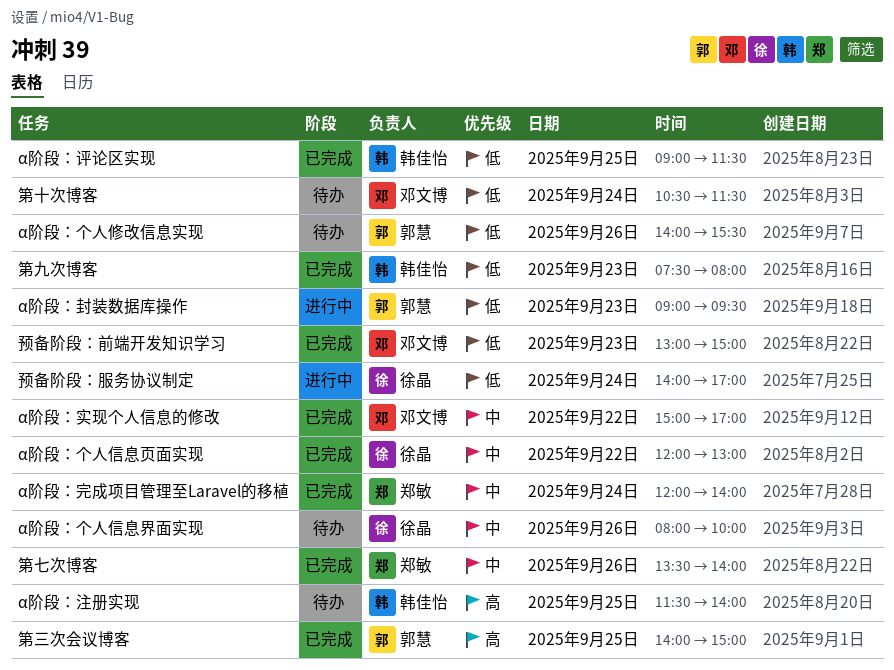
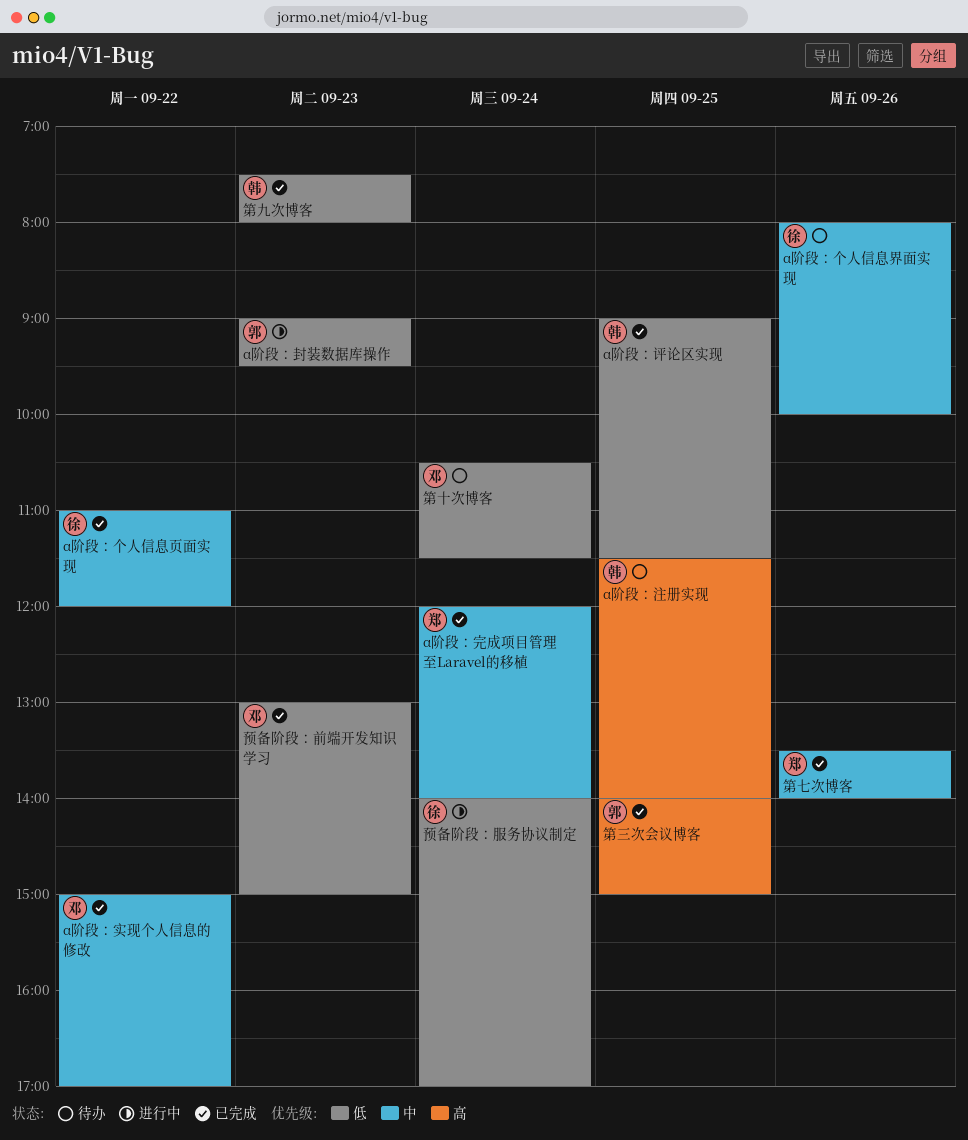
α阶段：个人信息页面实现, begins: 12:00 -> 11:00
α阶段：个人信息页面实现, ends: 13:00 -> 12:00
α阶段：个人修改信息实现: present -> none

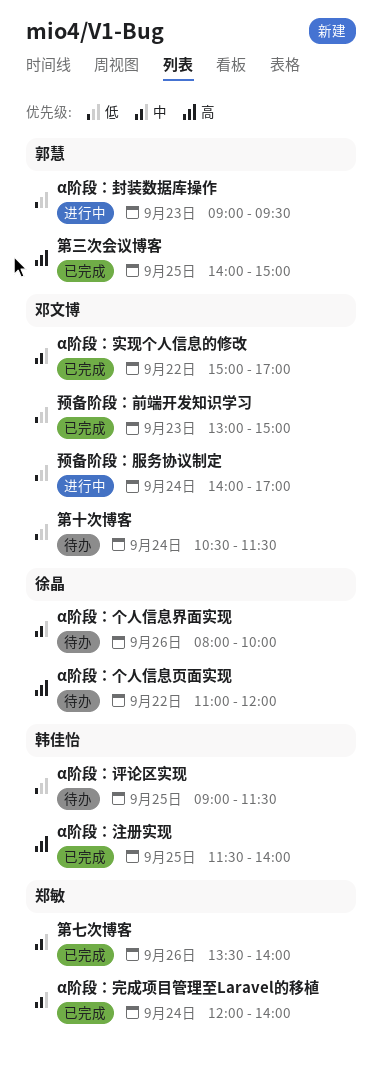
α阶段：个人信息页面实现, status: 已完成 -> 待办
α阶段：个人信息页面实现, priority: 中 -> 高
α阶段：注册实现, status: 待办 -> 已完成
α阶段：评论区实现, status: 已完成 -> 待办
第九次博客: present -> none
预备阶段：服务协议制定, owner: 徐晶 -> 邓文博

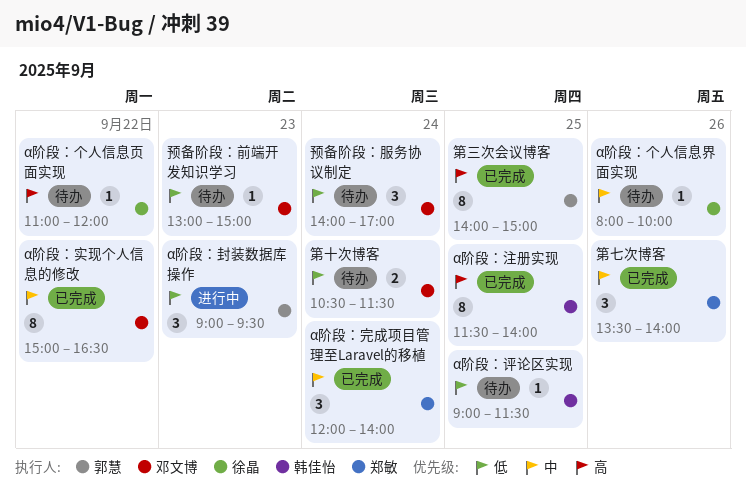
α阶段：实现个人信息的修改, ends: 17:00 -> 16:30
预备阶段：前端开发知识学习, status: 已完成 -> 待办
预备阶段：服务协议制定, status: 进行中 -> 待办

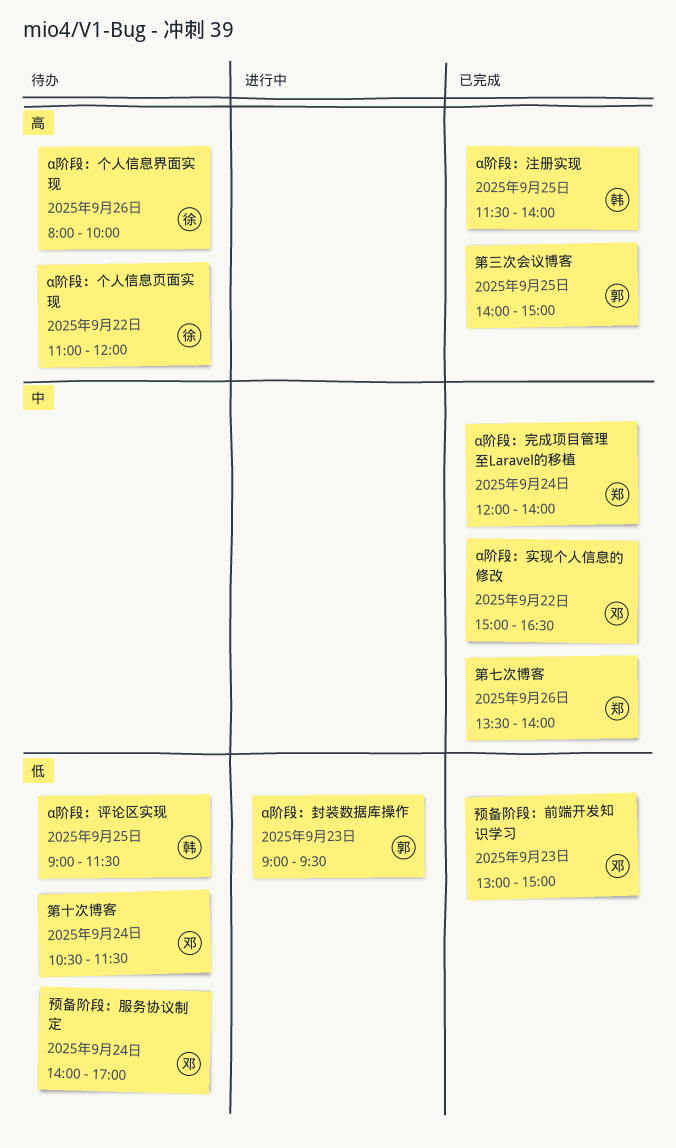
α阶段：个人信息界面实现, priority: 中 -> 高
预备阶段：前端开发知识学习, status: 待办 -> 已完成

